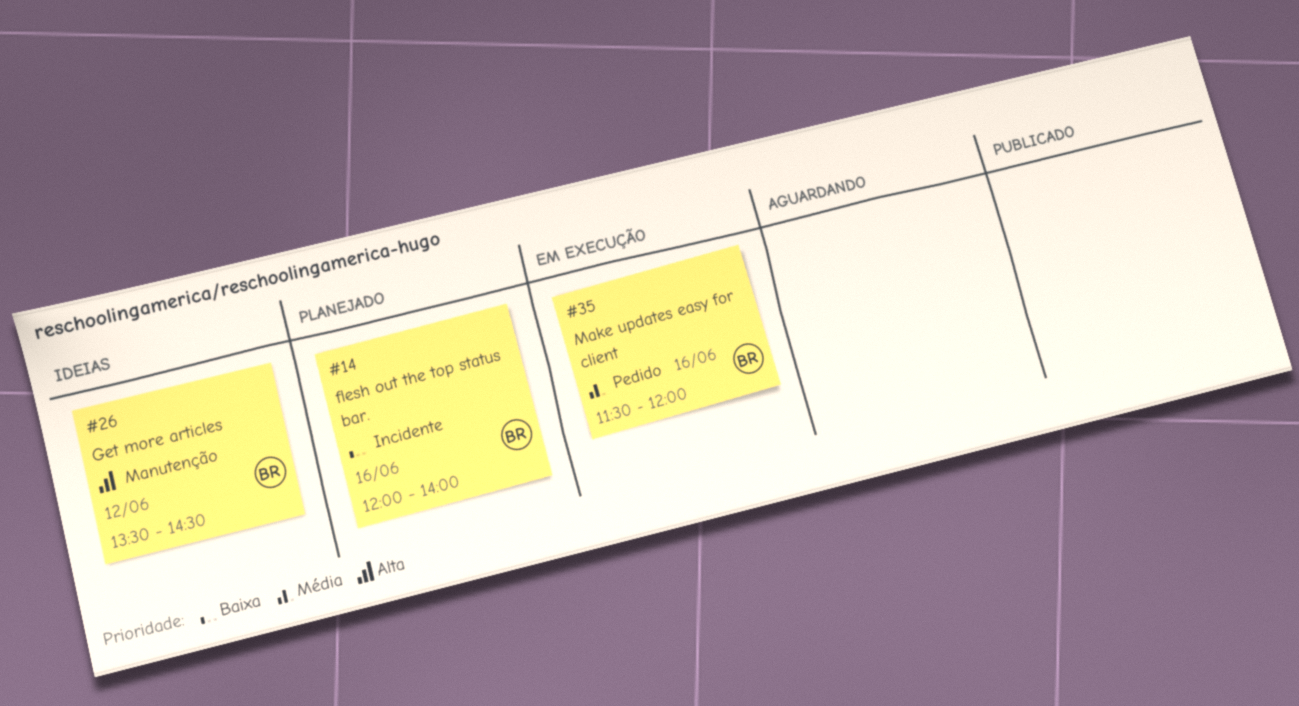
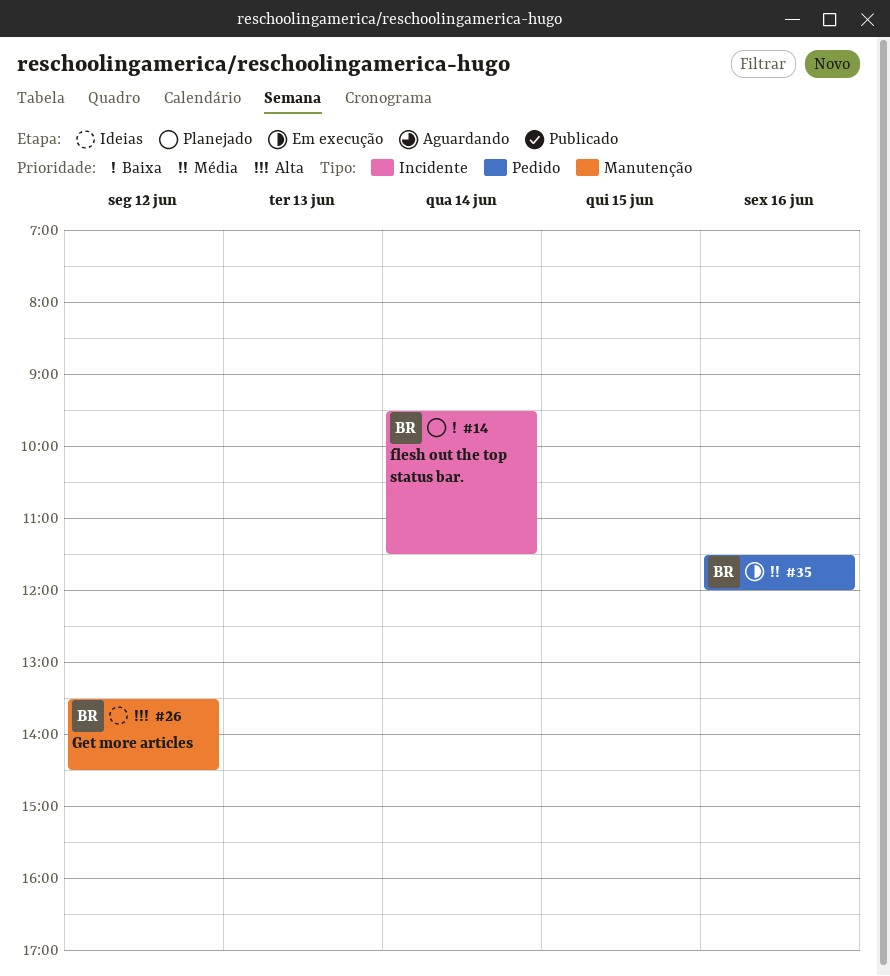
#14, day: Jun 16 -> Jun 14
#14, begins: 12:00 -> 09:30
#14, ends: 14:00 -> 11:30

